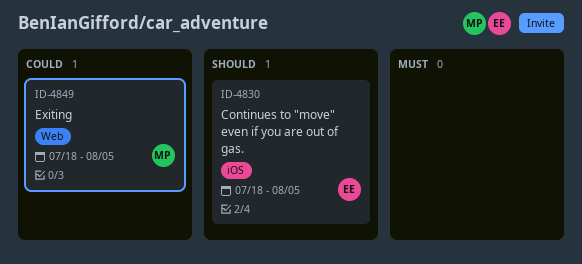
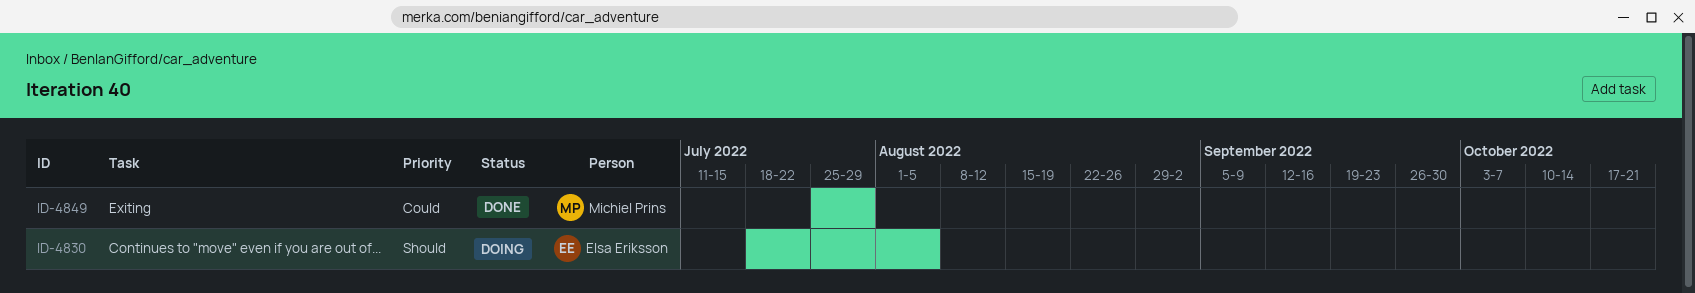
ID-4849, start: Jul 18 -> Jul 25
ID-4849, due: Aug 5 -> Jul 29

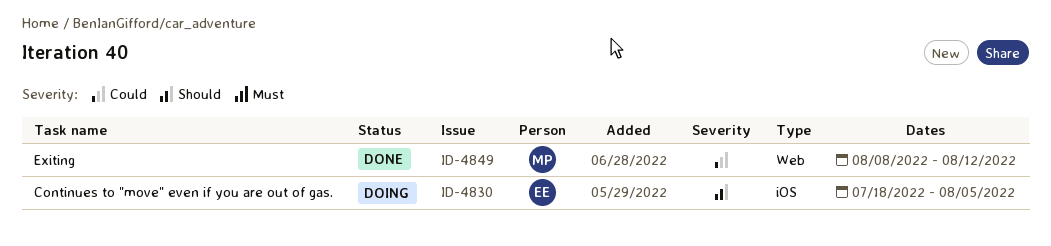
ID-4849, start: Jul 25 -> Aug 8
ID-4849, due: Jul 29 -> Aug 12

